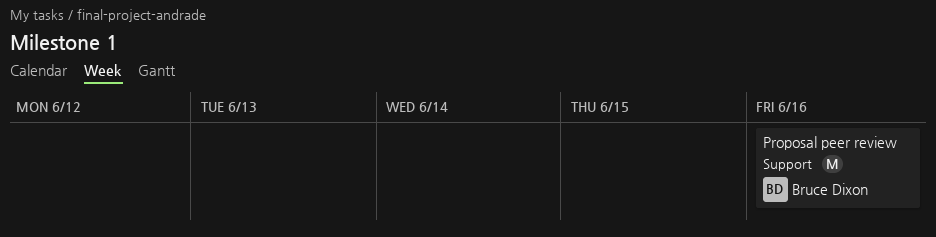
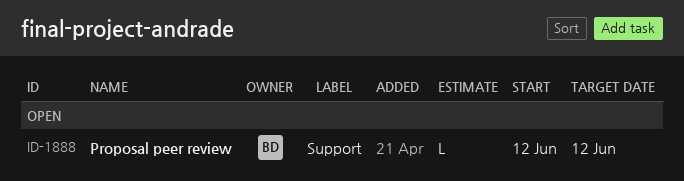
Proposal peer review, estimate: M -> L
Proposal peer review, due: Jun 16 -> Jun 12

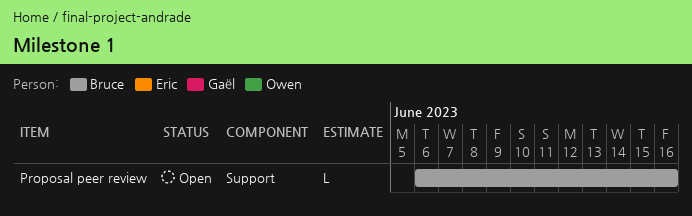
Proposal peer review, start: Jun 12 -> Jun 6
Proposal peer review, due: Jun 12 -> Jun 16

